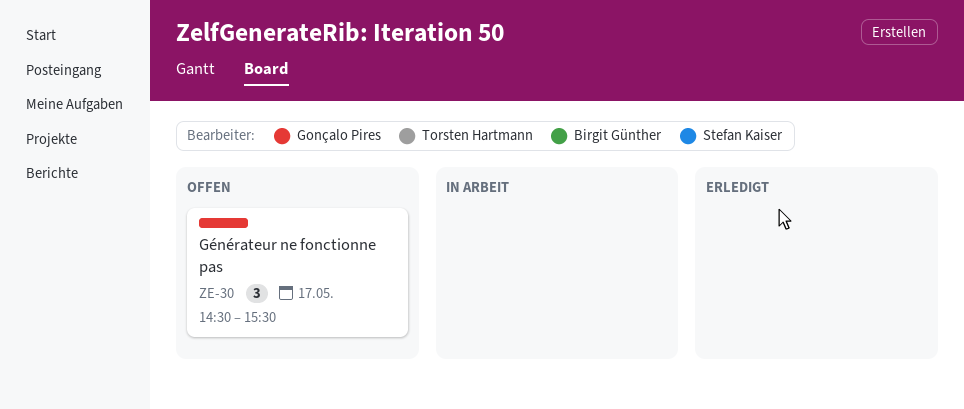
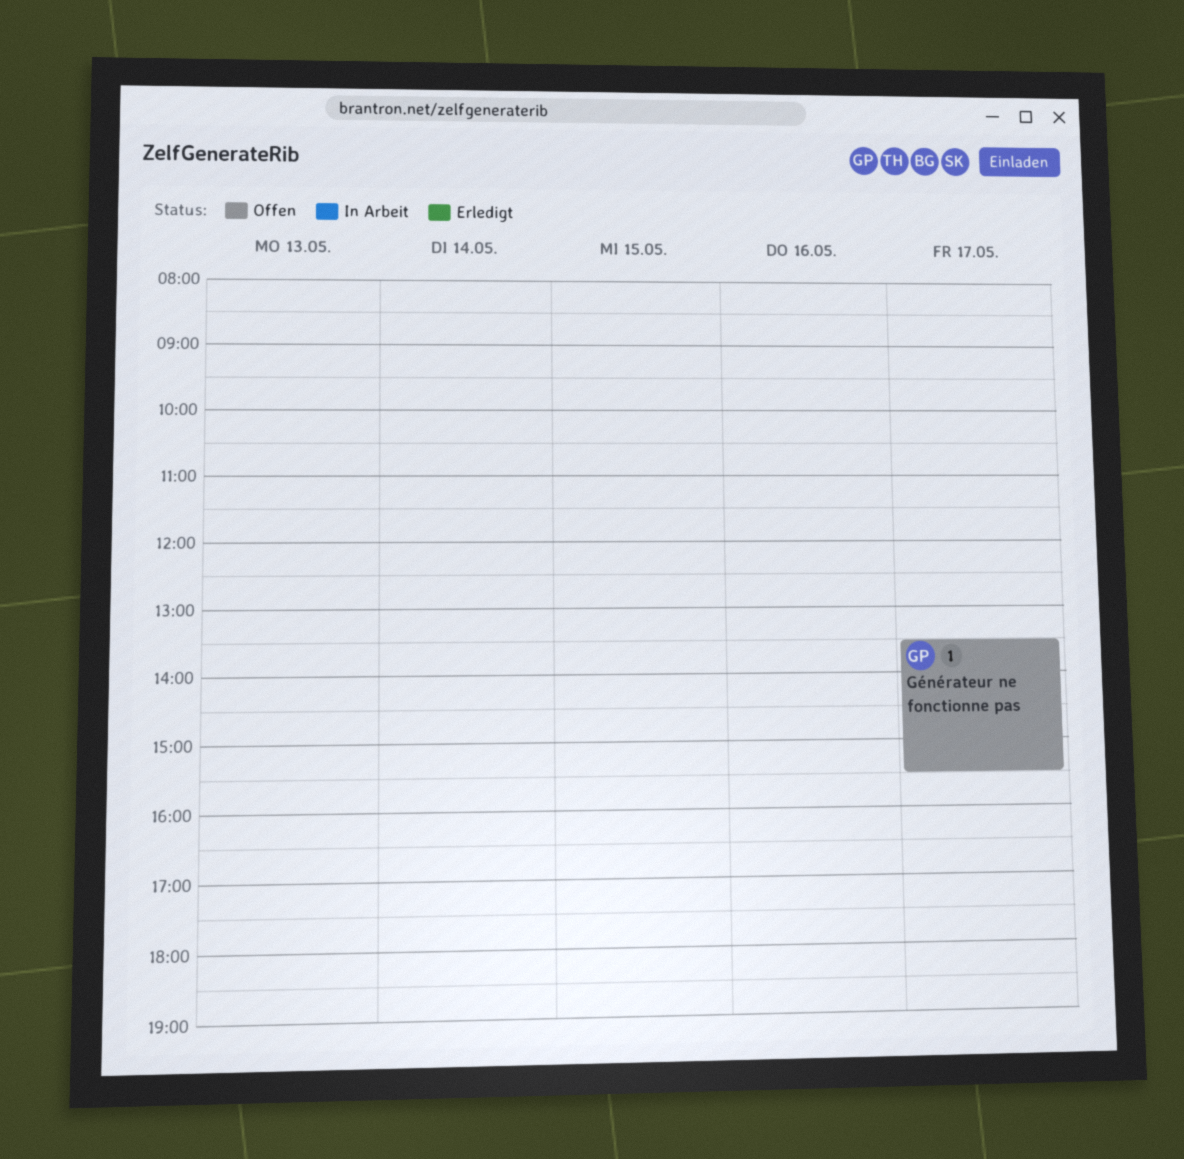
Générateur ne fonctionne pas, estimate: 3 -> 1
Générateur ne fonctionne pas, begins: 14:30 -> 13:30

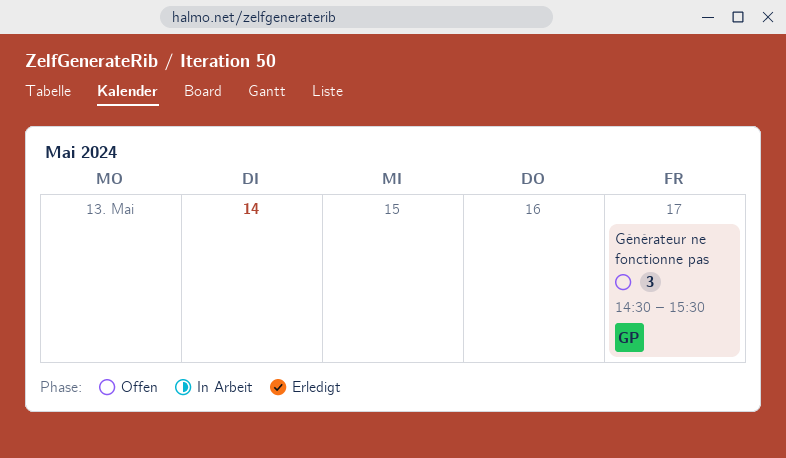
Générateur ne fonctionne pas, estimate: 1 -> 3
Générateur ne fonctionne pas, begins: 13:30 -> 14:30

